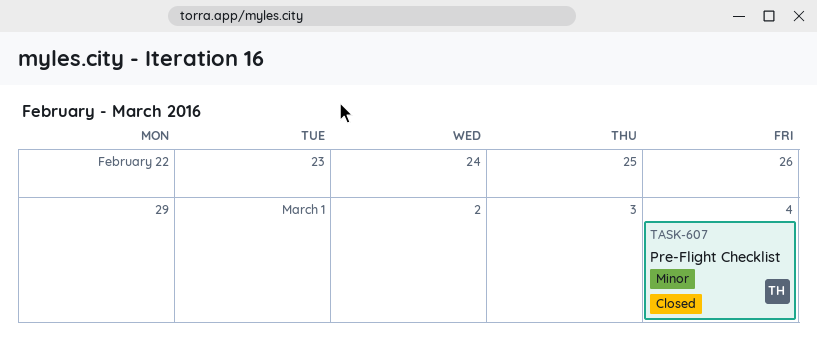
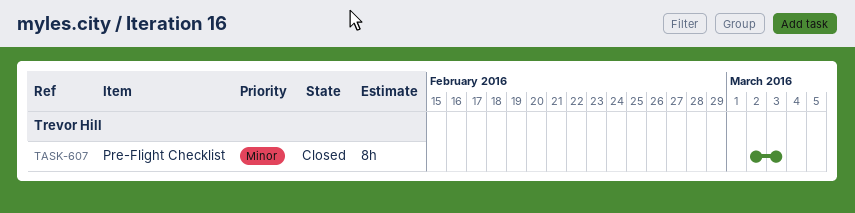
TASK-607, due: Mar 4 -> Mar 3

